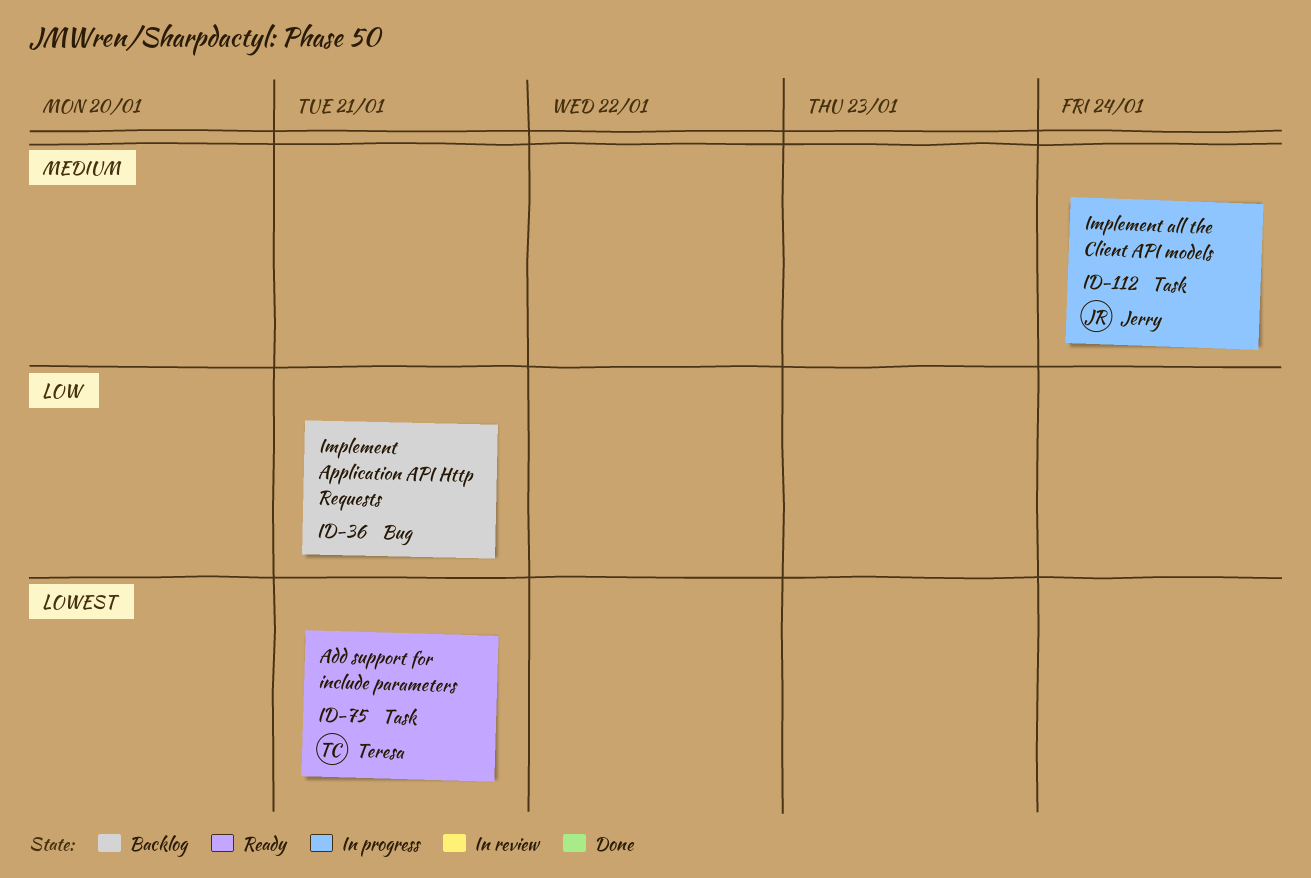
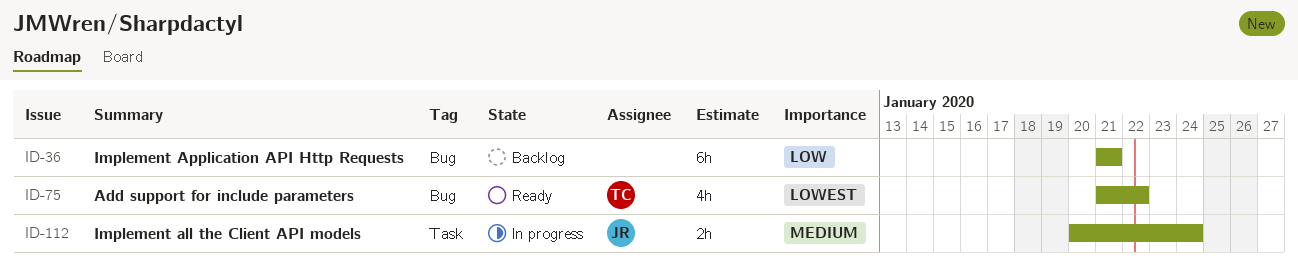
ID-75, label: Task -> Bug
ID-75, due: Jan 21 -> Jan 22

